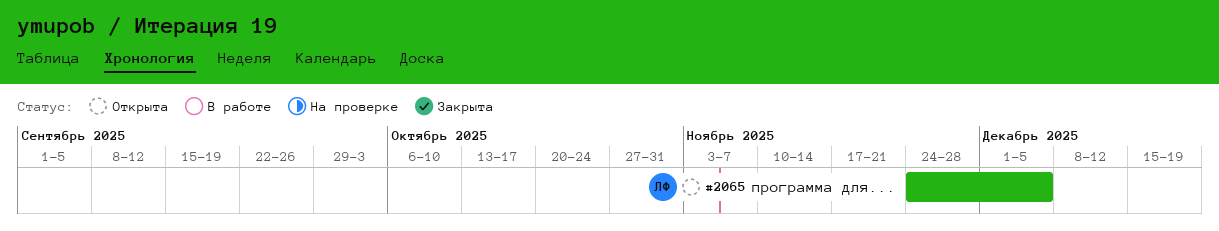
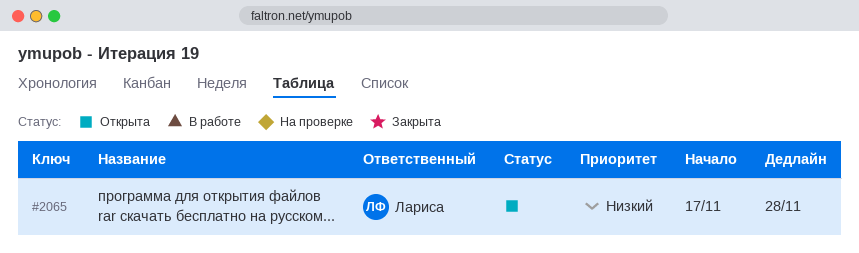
#2065, start: Nov 24 -> Nov 17
#2065, due: Dec 5 -> Nov 28

